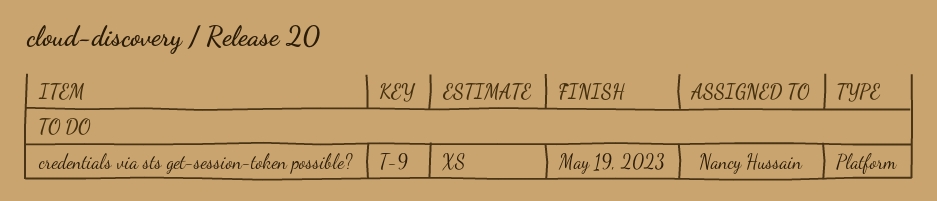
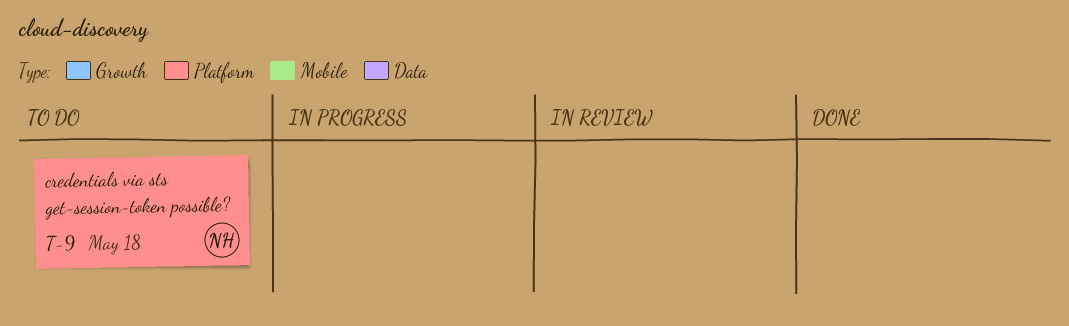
T-9, due: May 19 -> May 18

